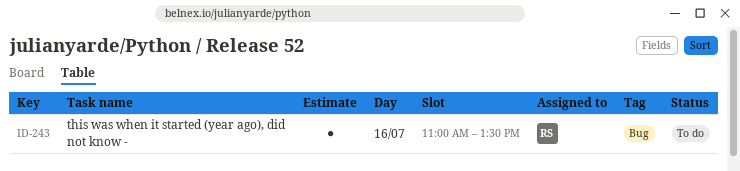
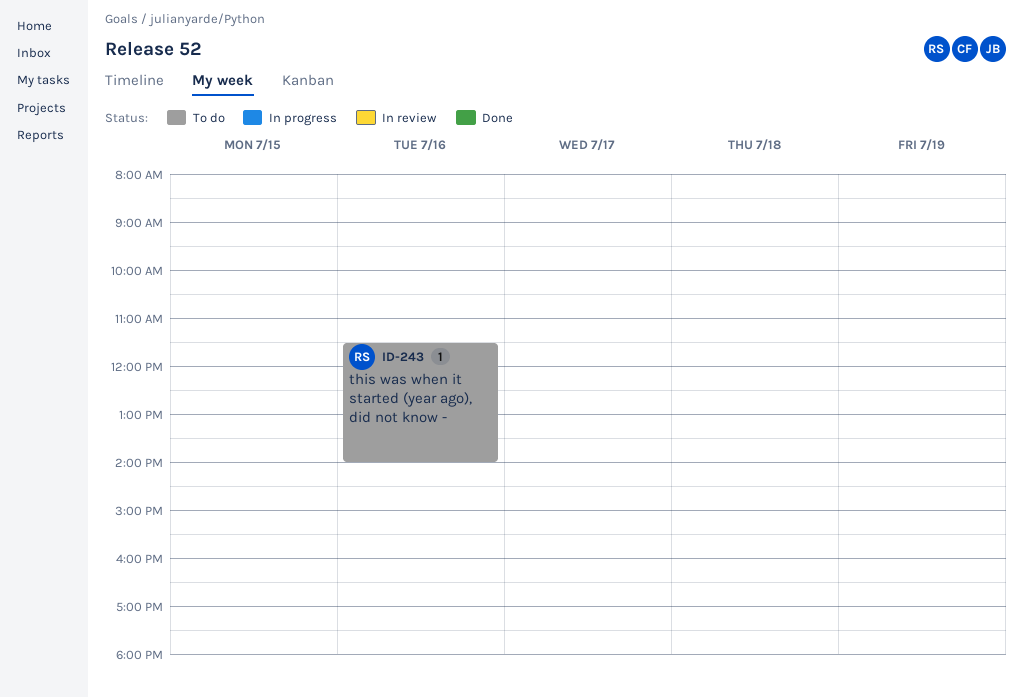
ID-243, begins: 11:00 -> 11:30
ID-243, ends: 13:30 -> 14:00

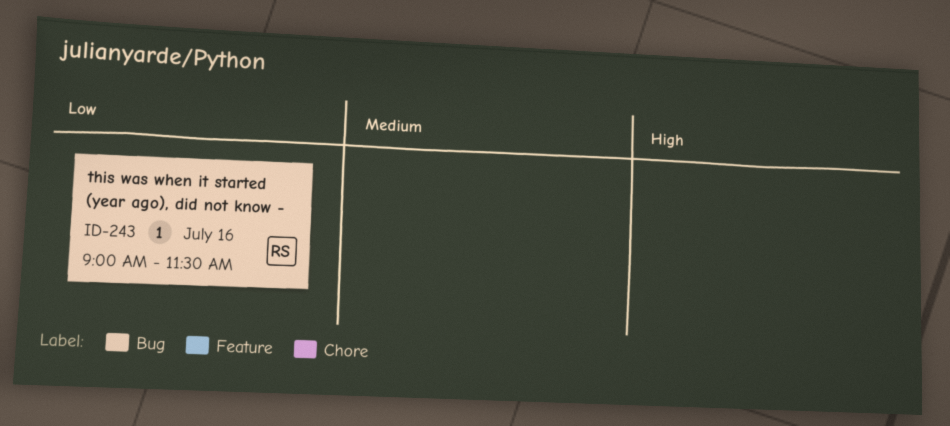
ID-243, begins: 11:30 -> 09:00
ID-243, ends: 14:00 -> 11:30

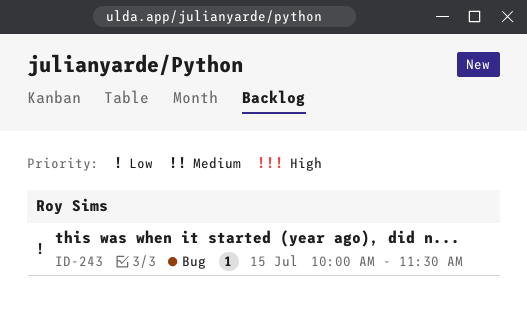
ID-243, day: Jul 16 -> Jul 15
ID-243, begins: 09:00 -> 10:00

